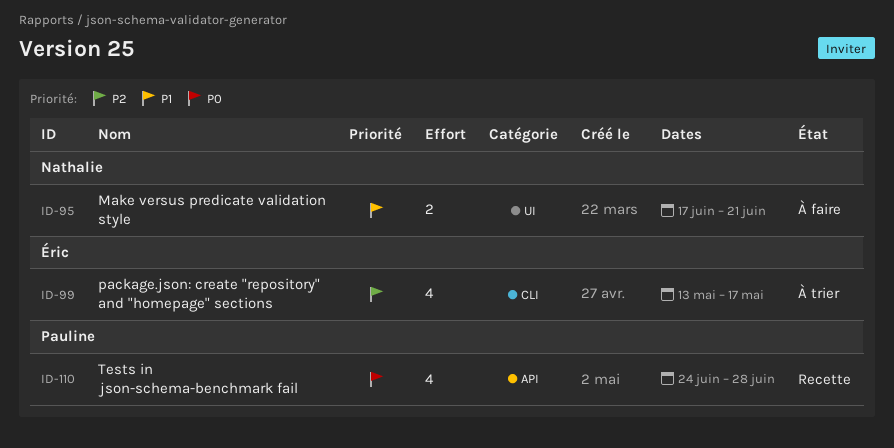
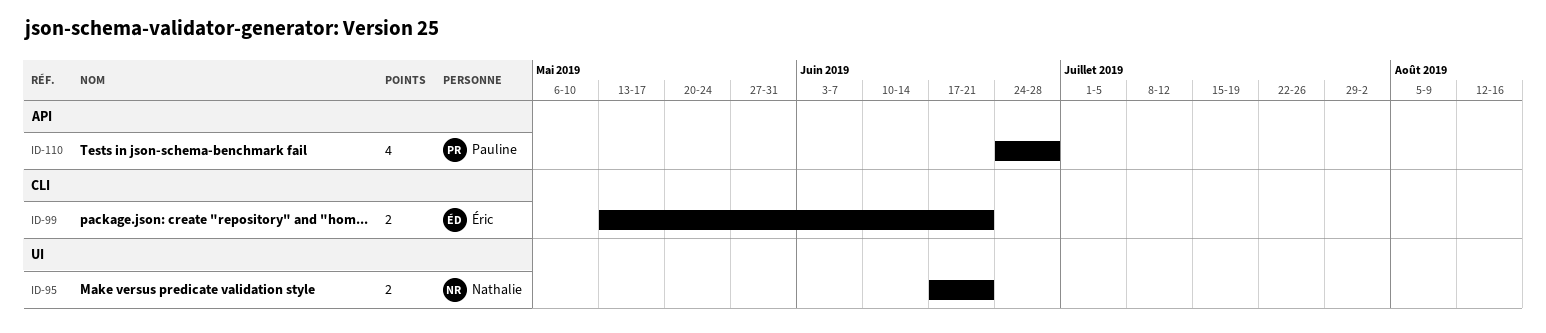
ID-99, estimate: 4 -> 2
ID-99, due: May 17 -> Jun 21

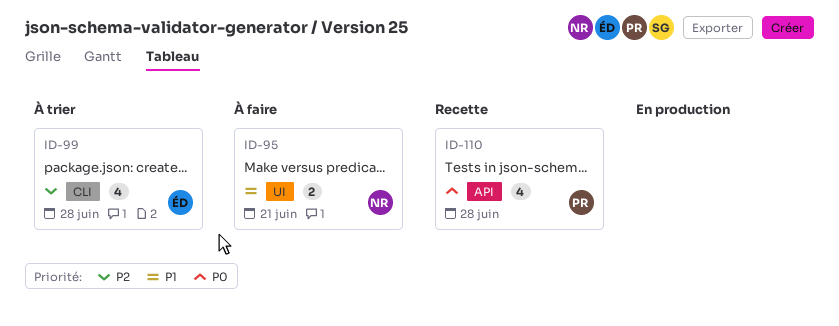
ID-99, estimate: 2 -> 4
ID-99, due: Jun 21 -> Jun 28

